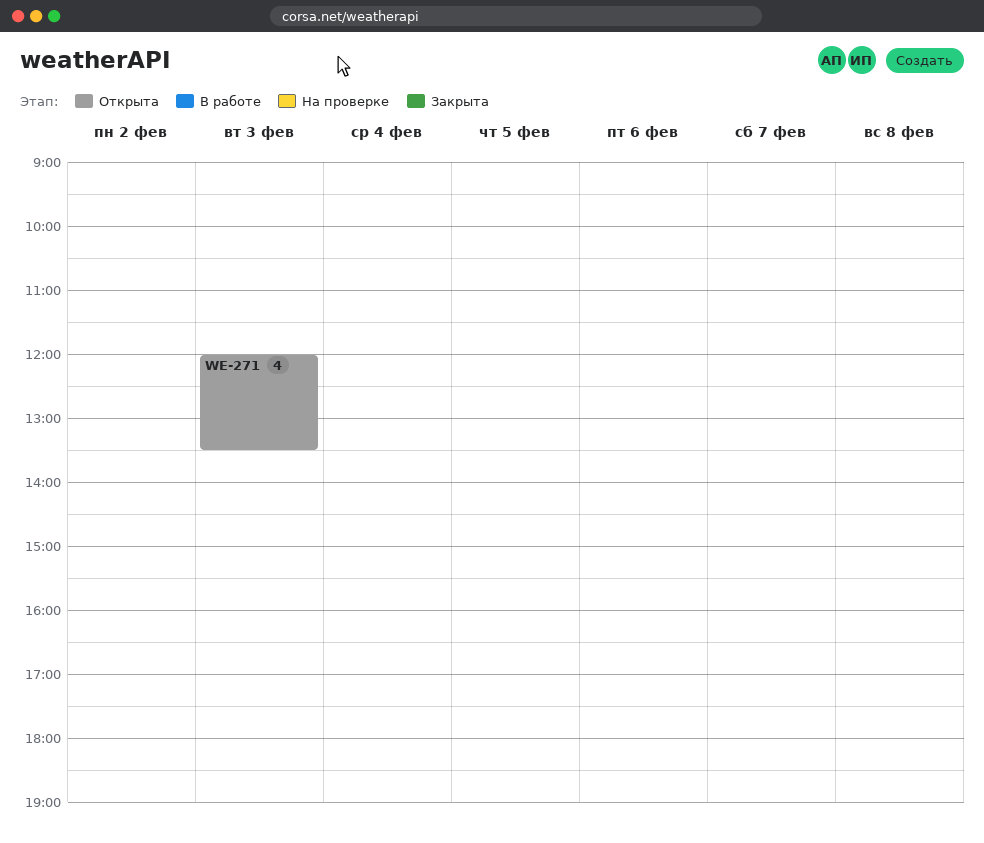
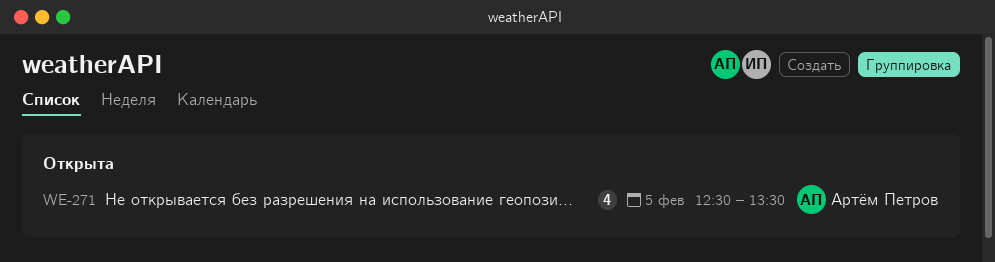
WE-271, day: Feb 3 -> Feb 5
WE-271, begins: 12:00 -> 12:30

